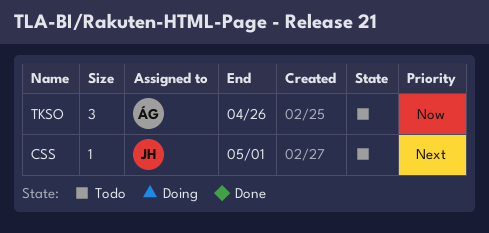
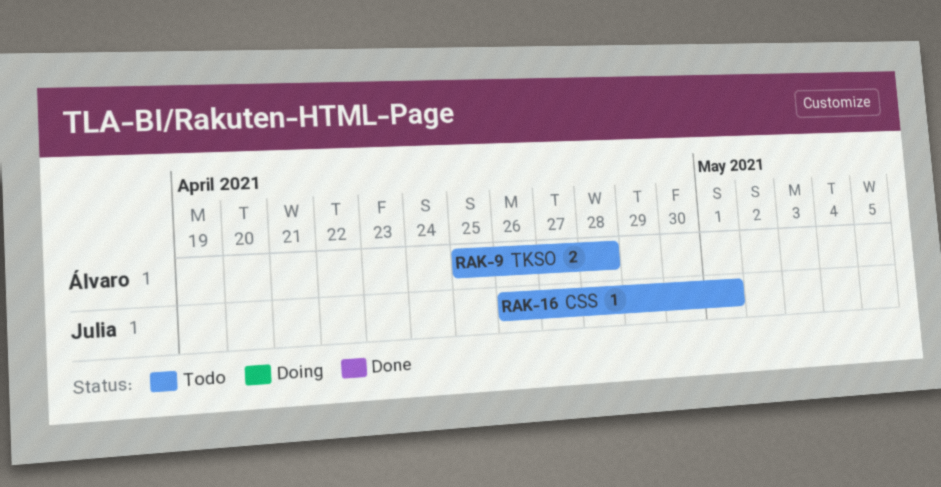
TKSO, estimate: 3 -> 2
TKSO, due: Apr 26 -> Apr 28

